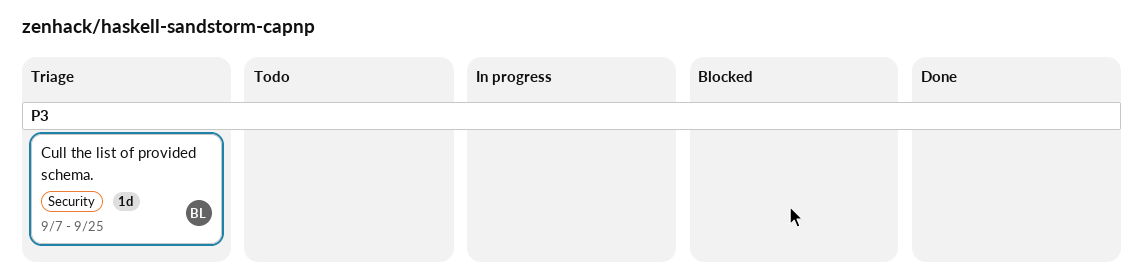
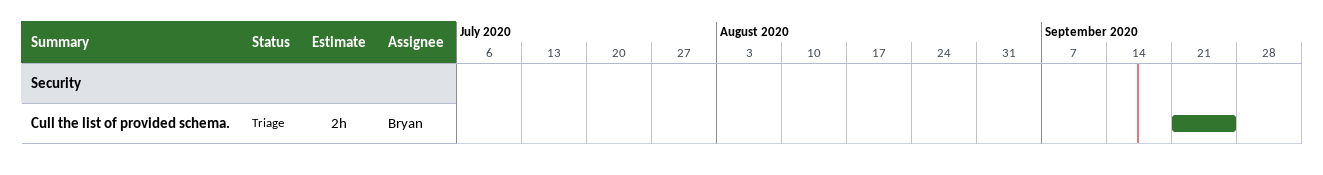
Cull the list of provided schema., estimate: 1d -> 2h
Cull the list of provided schema., start: Sep 7 -> Sep 21

